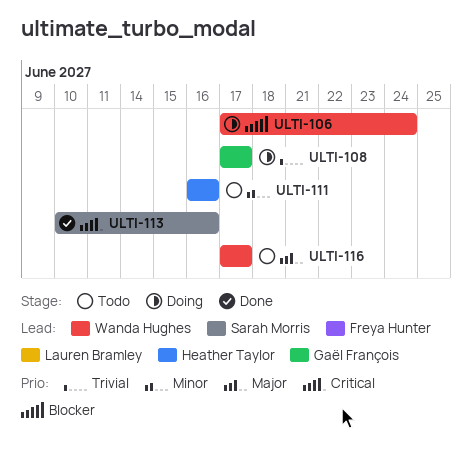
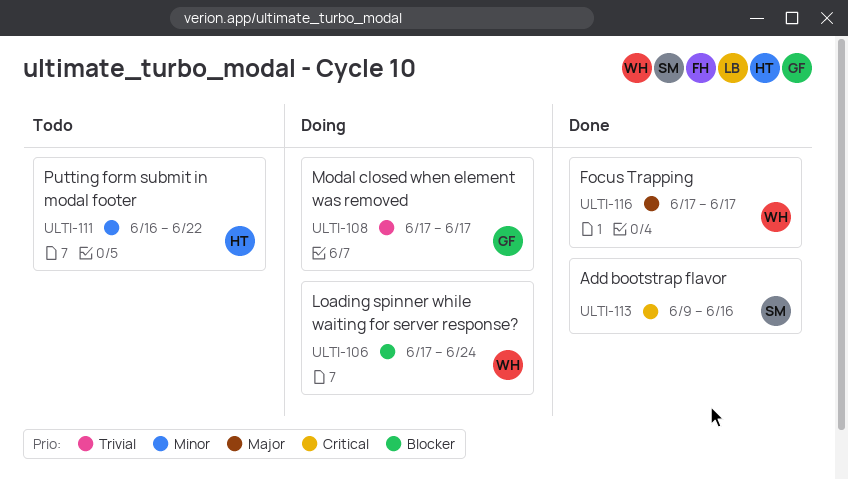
ULTI-111, due: Jun 16 -> Jun 22
ULTI-113, start: Jun 10 -> Jun 9
ULTI-116, status: Todo -> Done

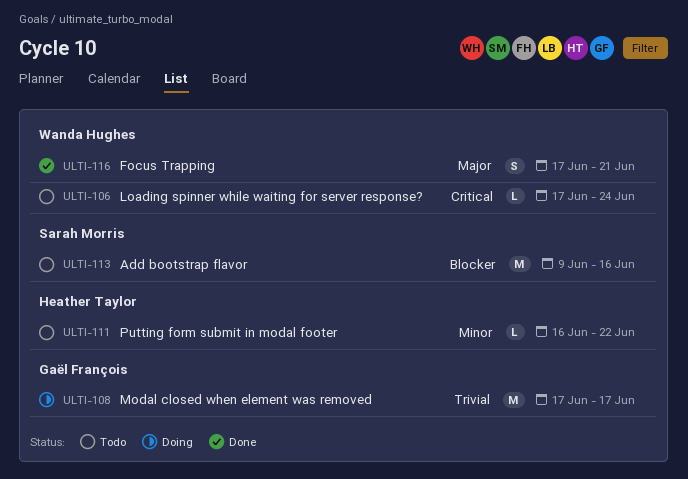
ULTI-106, status: Doing -> Todo
ULTI-106, priority: Blocker -> Critical
ULTI-113, status: Done -> Todo
ULTI-113, priority: Critical -> Blocker
ULTI-116, due: Jun 17 -> Jun 21

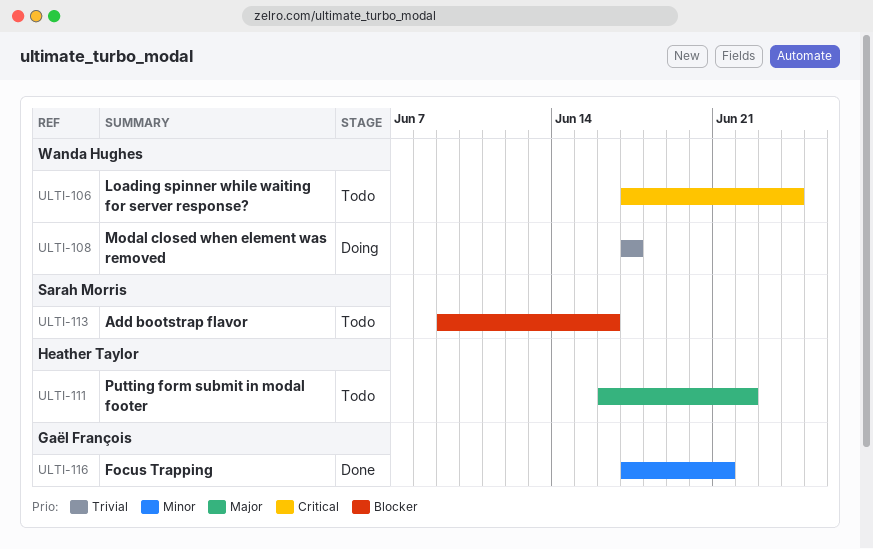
ULTI-108, owner: Gaël François -> Wanda Hughes
ULTI-111, priority: Minor -> Major
ULTI-116, owner: Wanda Hughes -> Gaël François
ULTI-116, priority: Major -> Minor

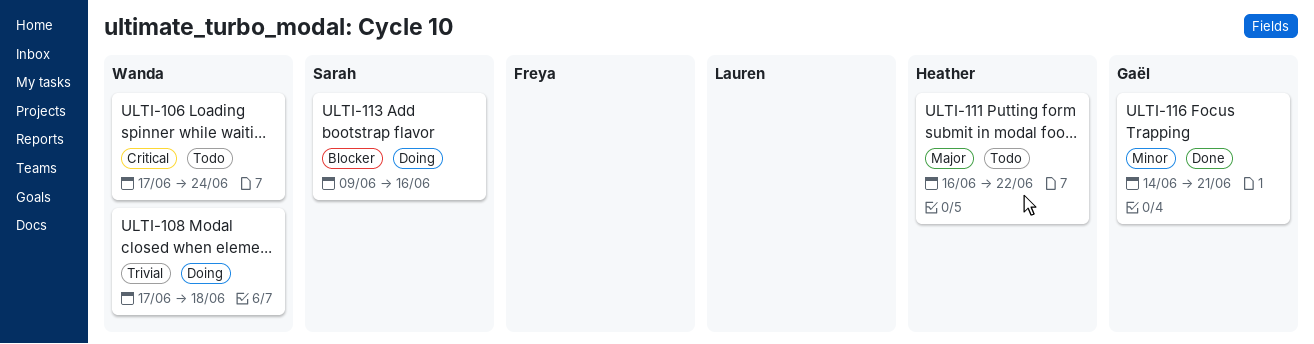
ULTI-108, due: Jun 17 -> Jun 18
ULTI-113, status: Todo -> Doing
ULTI-116, start: Jun 17 -> Jun 14

